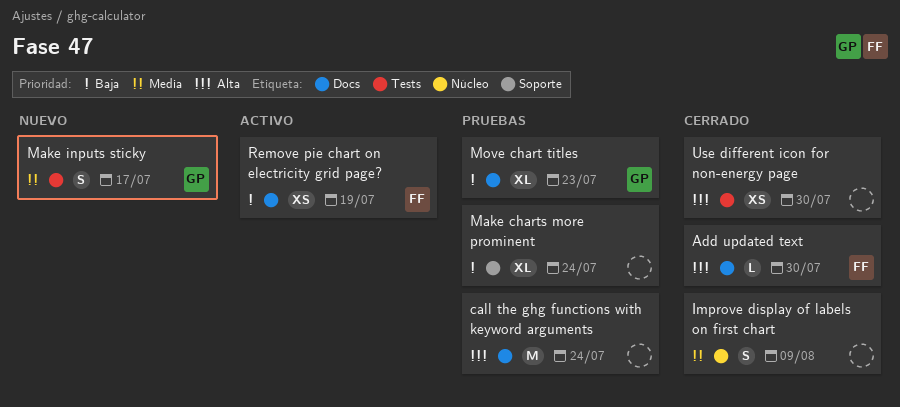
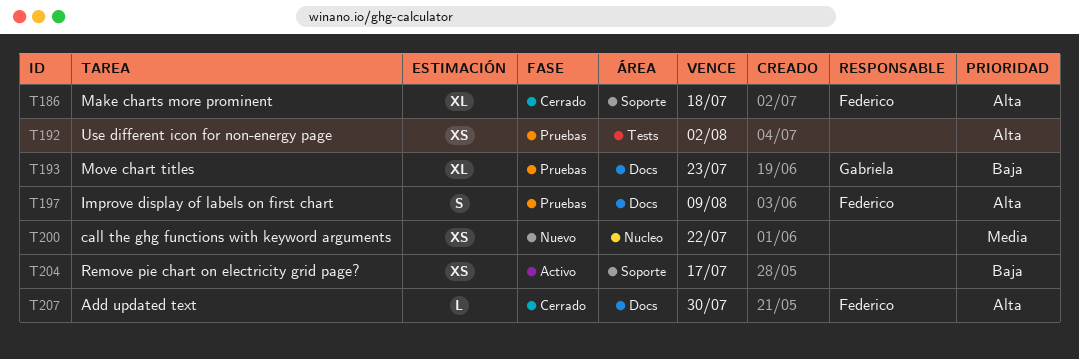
call the ghg functions with keyword arguments, status: Pruebas -> Nuevo
call the ghg functions with keyword arguments, priority: Alta -> Media
call the ghg functions with keyword arguments, label: Docs -> Núcleo
call the ghg functions with keyword arguments, estimate: M -> XS
call the ghg functions with keyword arguments, due: Jul 24 -> Jul 22
Improve display of labels on first chart, status: Cerrado -> Pruebas
Improve display of labels on first chart, owner: none -> Federico
Improve display of labels on first chart, priority: Media -> Alta
Improve display of labels on first chart, label: Núcleo -> Docs
Make charts more prominent, status: Pruebas -> Cerrado
Make charts more prominent, owner: none -> Federico
Make charts more prominent, priority: Baja -> Alta
Make charts more prominent, due: Jul 24 -> Jul 18
Make inputs sticky: present -> none
Remove pie chart on electricity grid page?, owner: Federico -> none
Remove pie chart on electricity grid page?, label: Docs -> Soporte
Remove pie chart on electricity grid page?, due: Jul 19 -> Jul 17
Use different icon for non-energy page, status: Cerrado -> Pruebas
Use different icon for non-energy page, due: Jul 30 -> Aug 2

